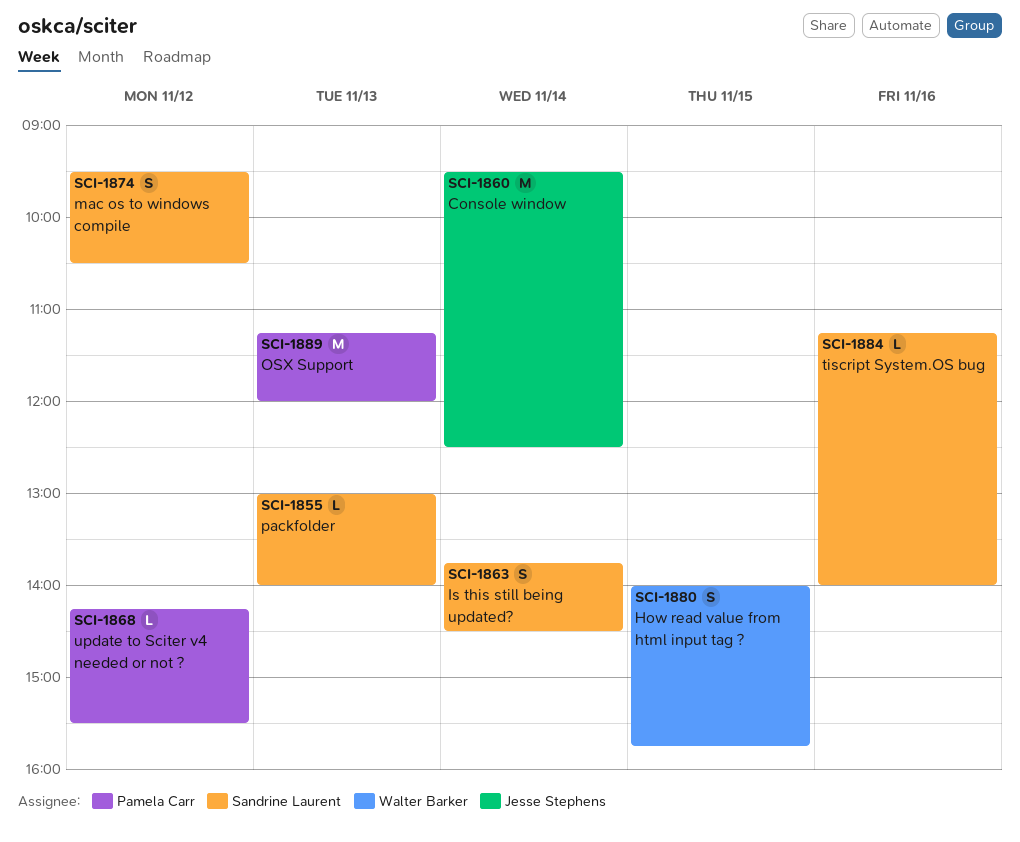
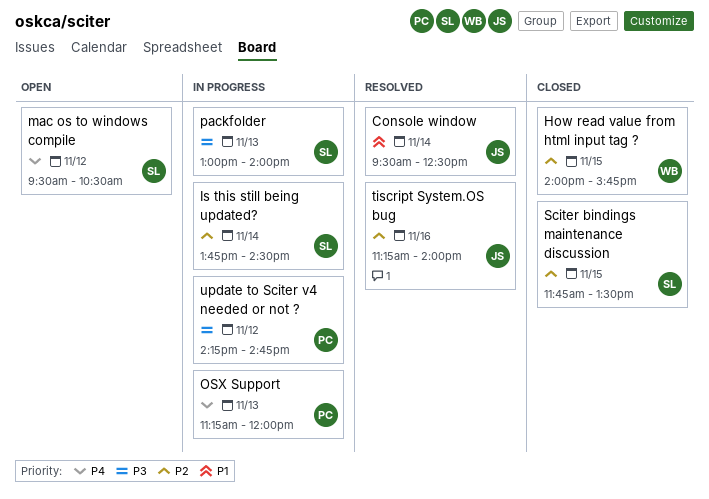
Sciter bindings maintenance discussion: none -> present
tiscript System.OS bug, owner: Sandrine Laurent -> Jesse Stephens
update to Sciter v4 needed or not ?, ends: 15:30 -> 14:45

